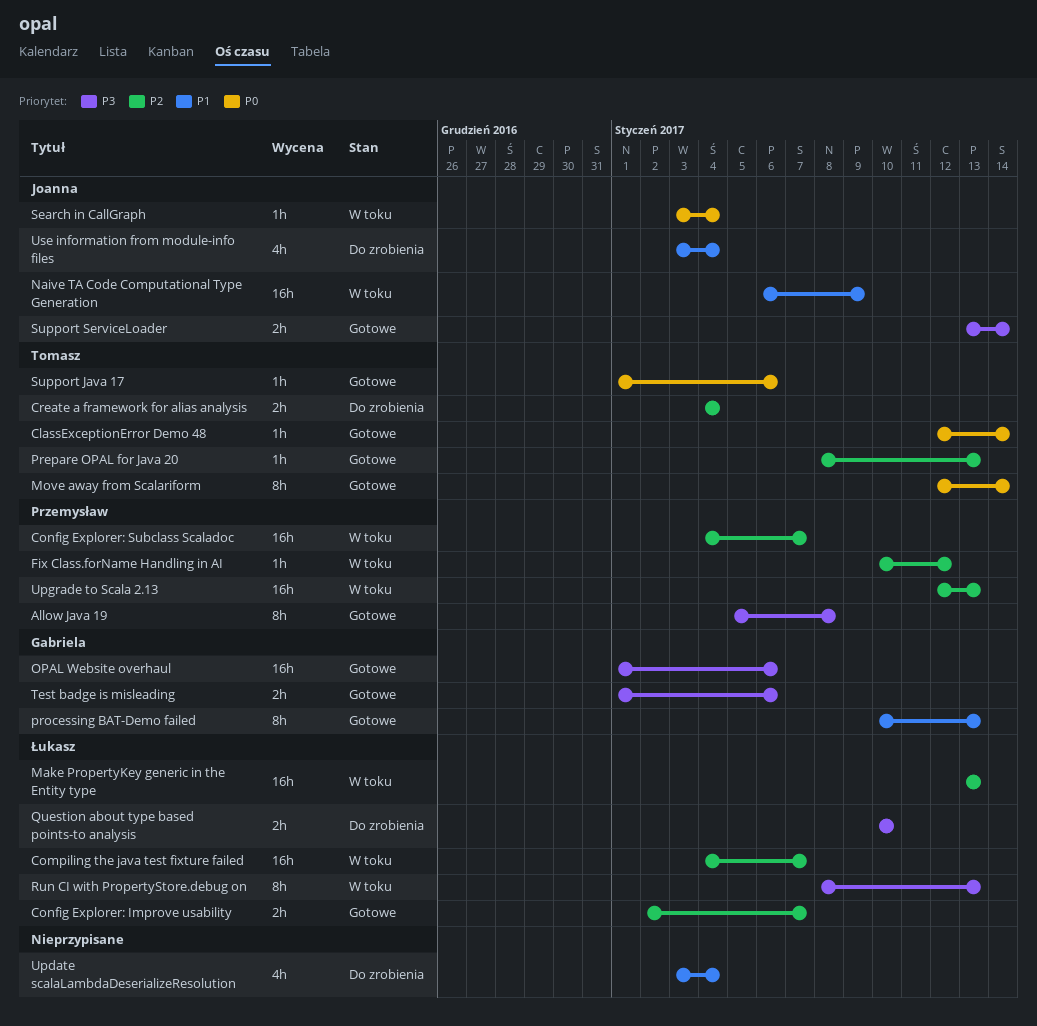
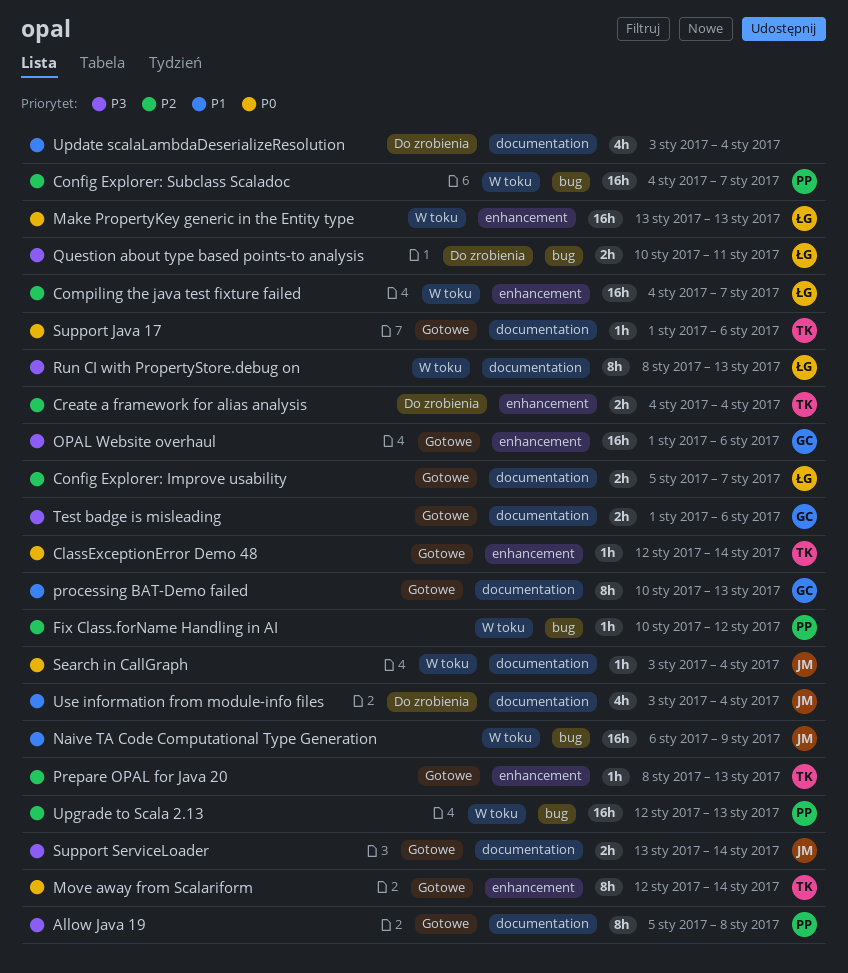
Config Explorer: Improve usability, start: Jan 2 -> Jan 5
Make PropertyKey generic in the Entity type, priority: P2 -> P0
Question about type based points-to analysis, due: Jan 10 -> Jan 11

